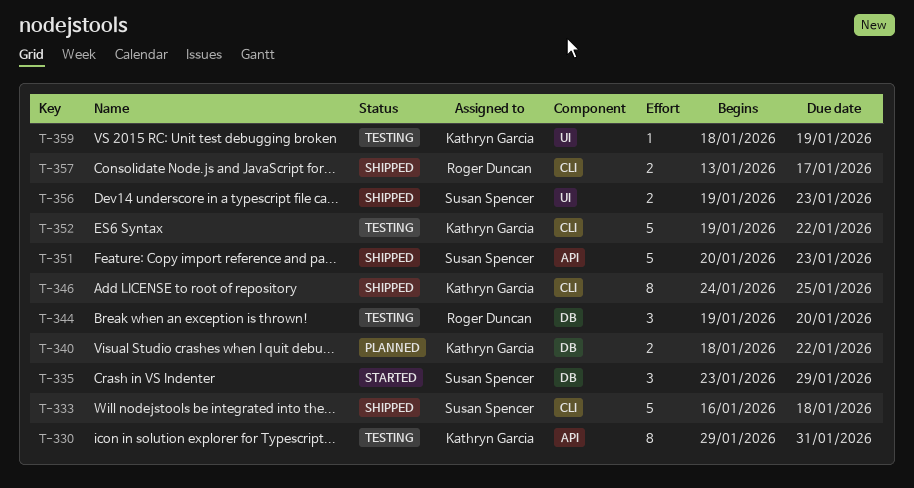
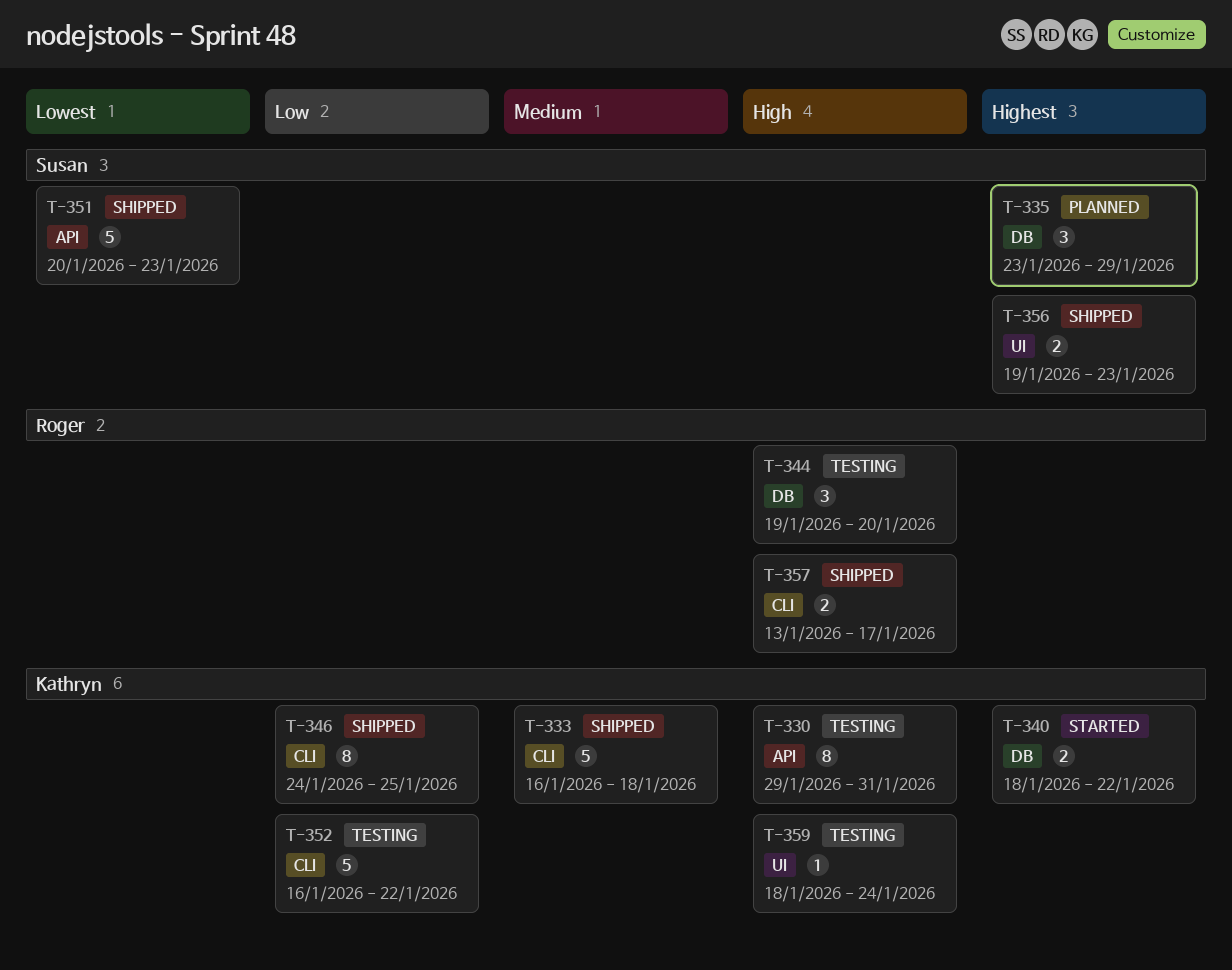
T-333, owner: Susan Spencer -> Kathryn Garcia
T-335, status: Started -> Planned
T-340, status: Planned -> Started
T-352, start: Jan 19 -> Jan 16
T-359, due: Jan 19 -> Jan 24

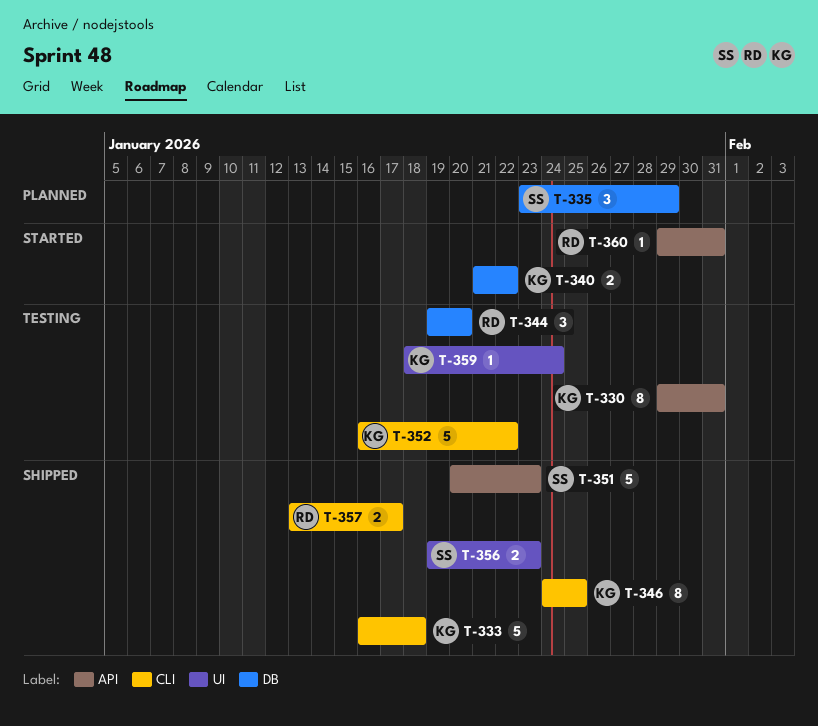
T-340, start: Jan 18 -> Jan 21
T-360: none -> present

